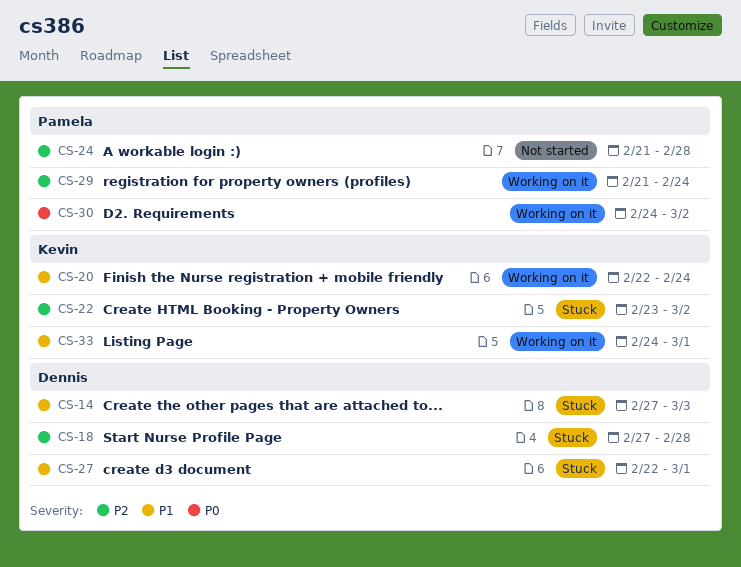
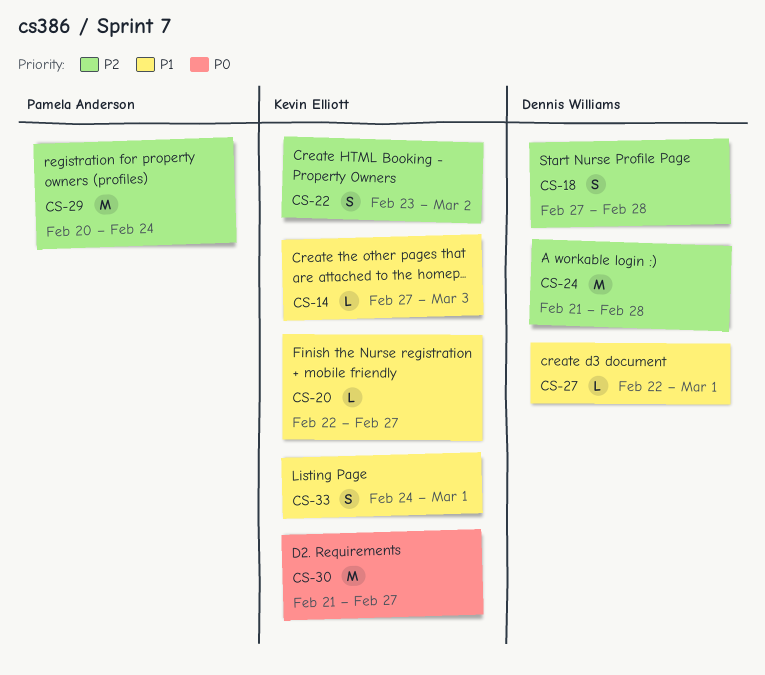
CS-14, owner: Dennis Williams -> Kevin Elliott
CS-20, due: Feb 24 -> Feb 27
CS-24, owner: Pamela Anderson -> Dennis Williams
CS-29, start: Feb 21 -> Feb 20
CS-30, owner: Pamela Anderson -> Kevin Elliott
CS-30, start: Feb 24 -> Feb 21
CS-30, due: Mar 2 -> Feb 27

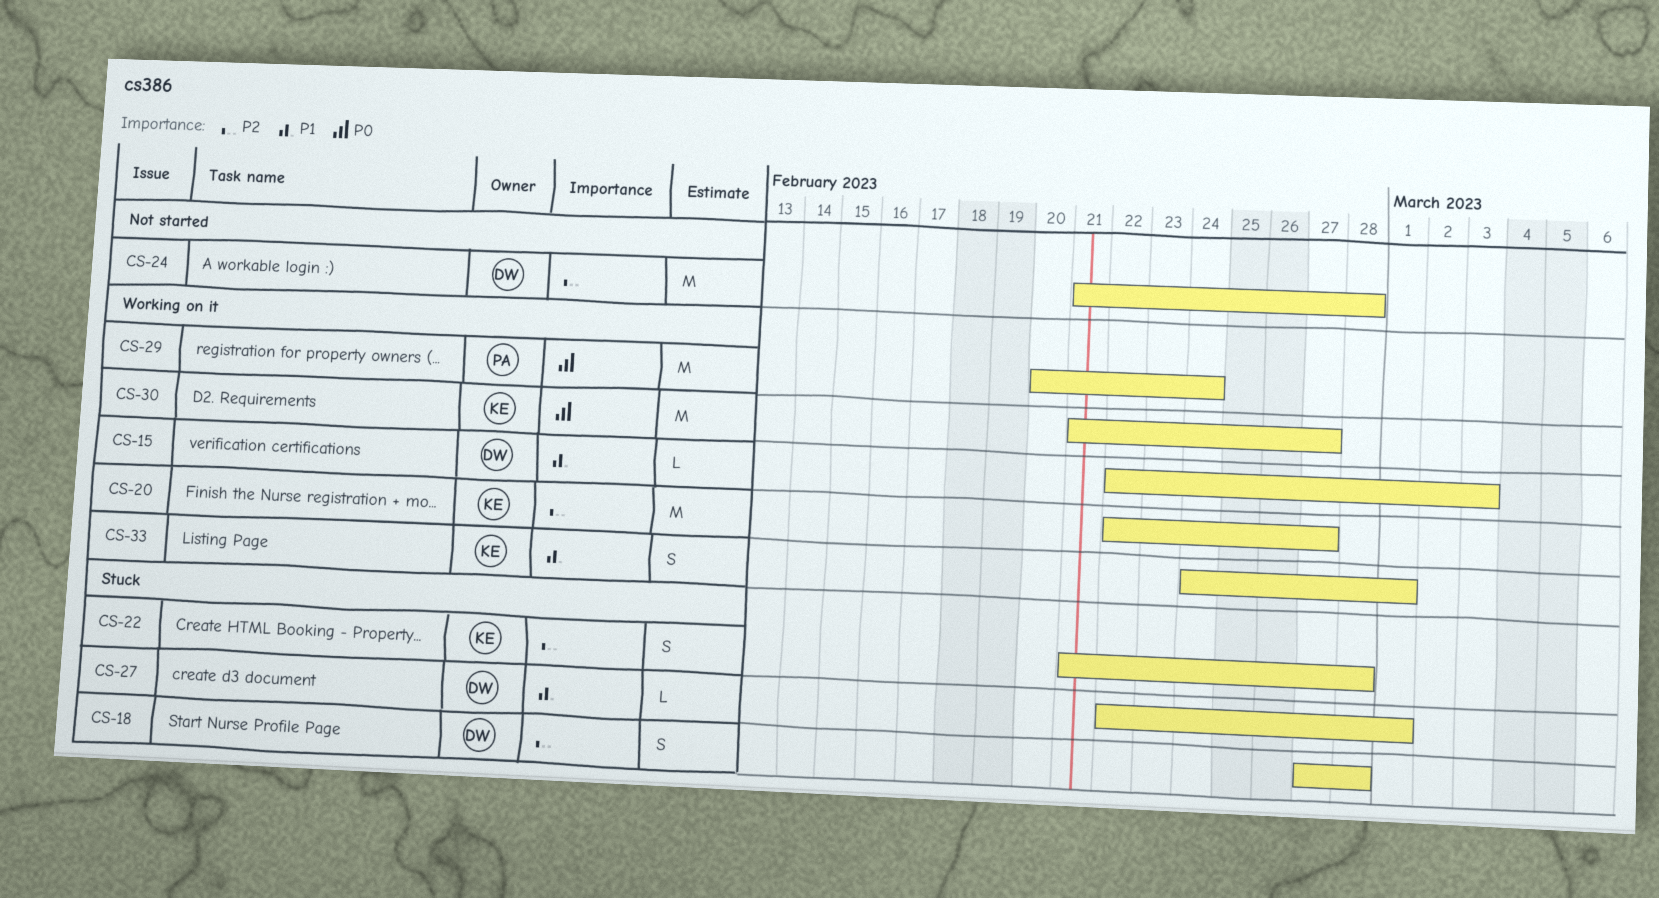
CS-14: present -> none
CS-15: none -> present
CS-20, priority: P1 -> P2
CS-20, estimate: L -> M
CS-22, start: Feb 23 -> Feb 21
CS-22, due: Mar 2 -> Feb 28
CS-29, priority: P2 -> P0

